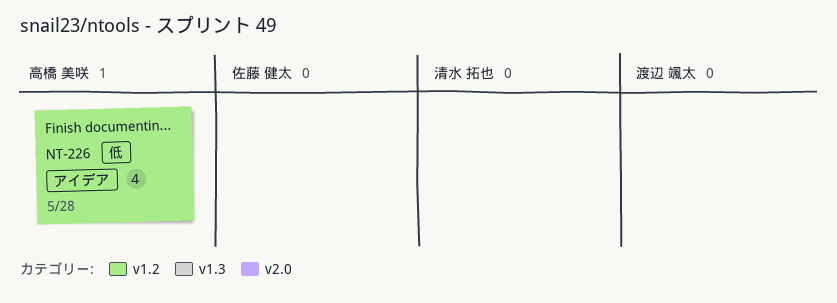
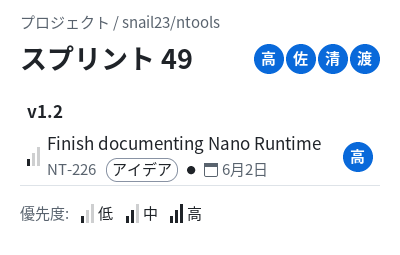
NT-226, estimate: 4 -> 1
NT-226, due: May 28 -> Jun 2

